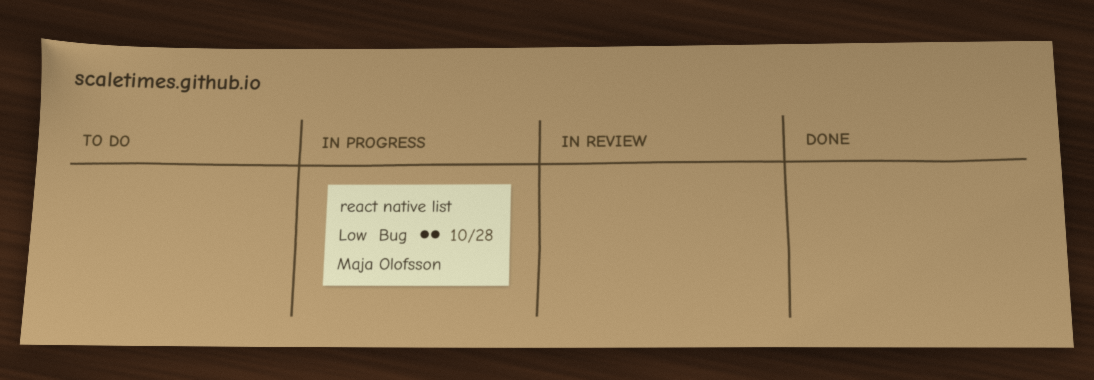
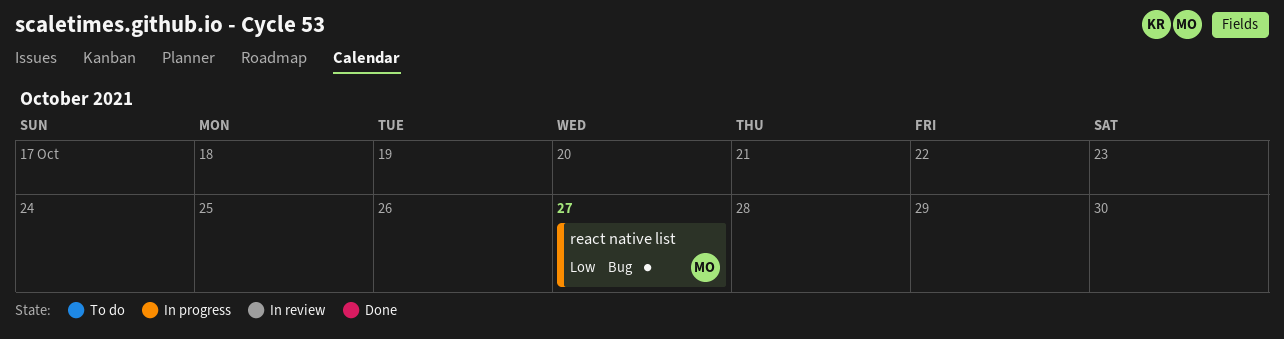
react native list, estimate: 2 -> 1
react native list, due: Oct 28 -> Oct 27

